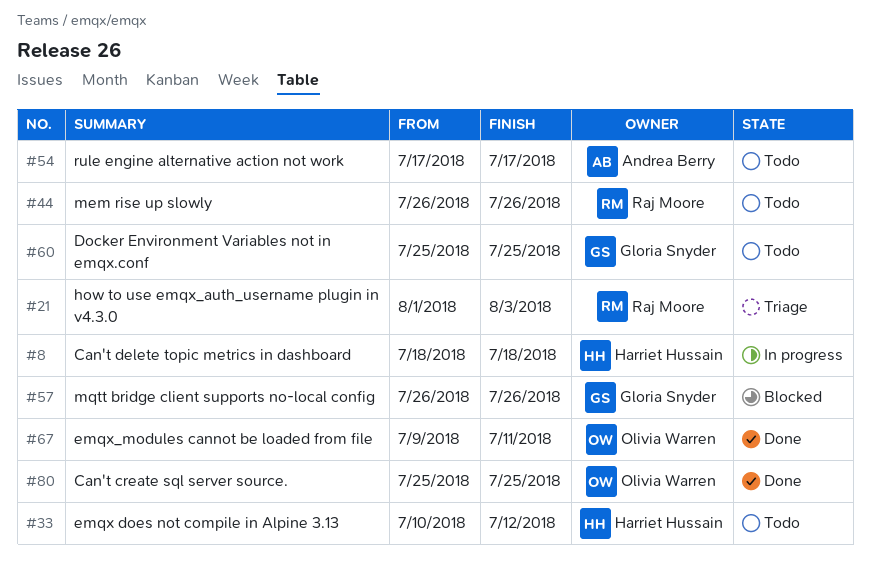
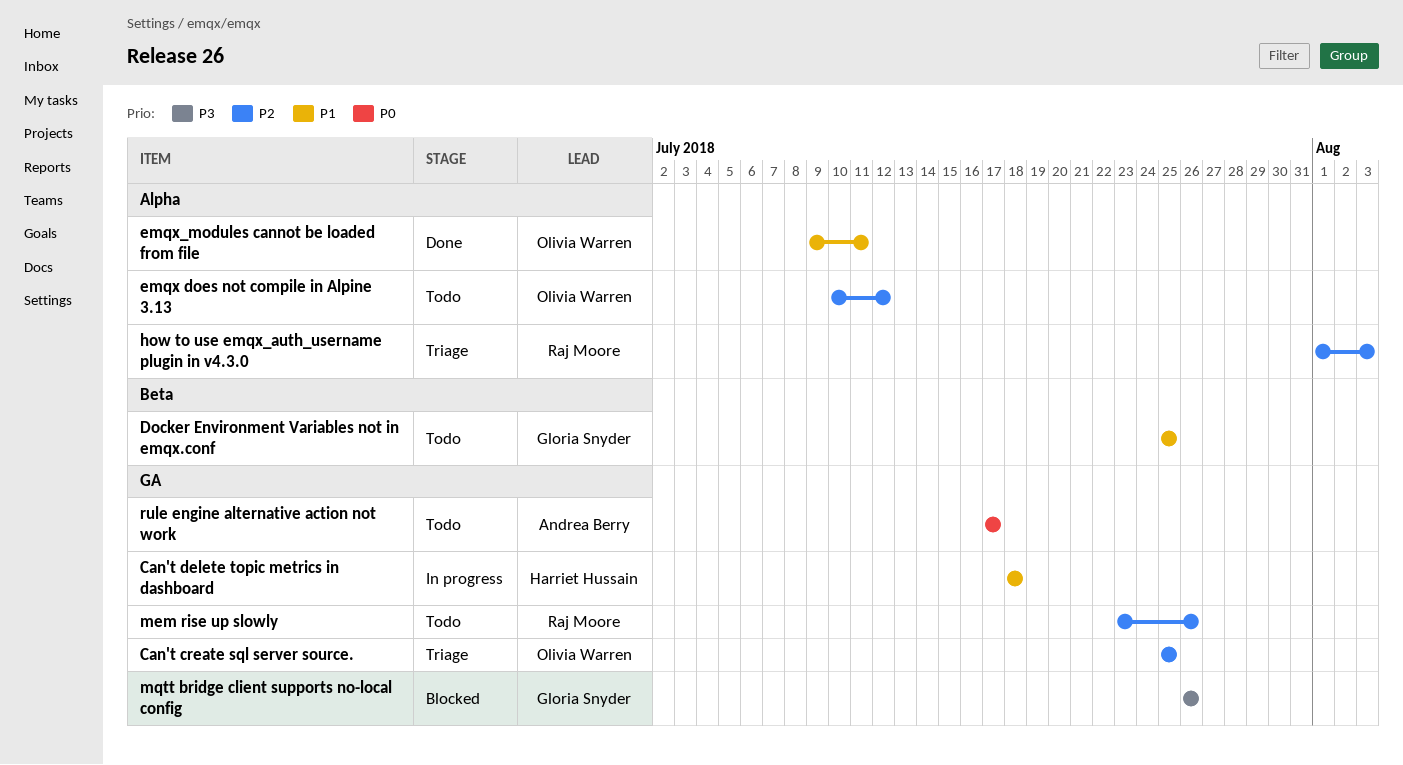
Can't create sql server source., status: Done -> Triage
emqx does not compile in Alpine 3.13, owner: Harriet Hussain -> Olivia Warren
mem rise up slowly, start: Jul 26 -> Jul 23

